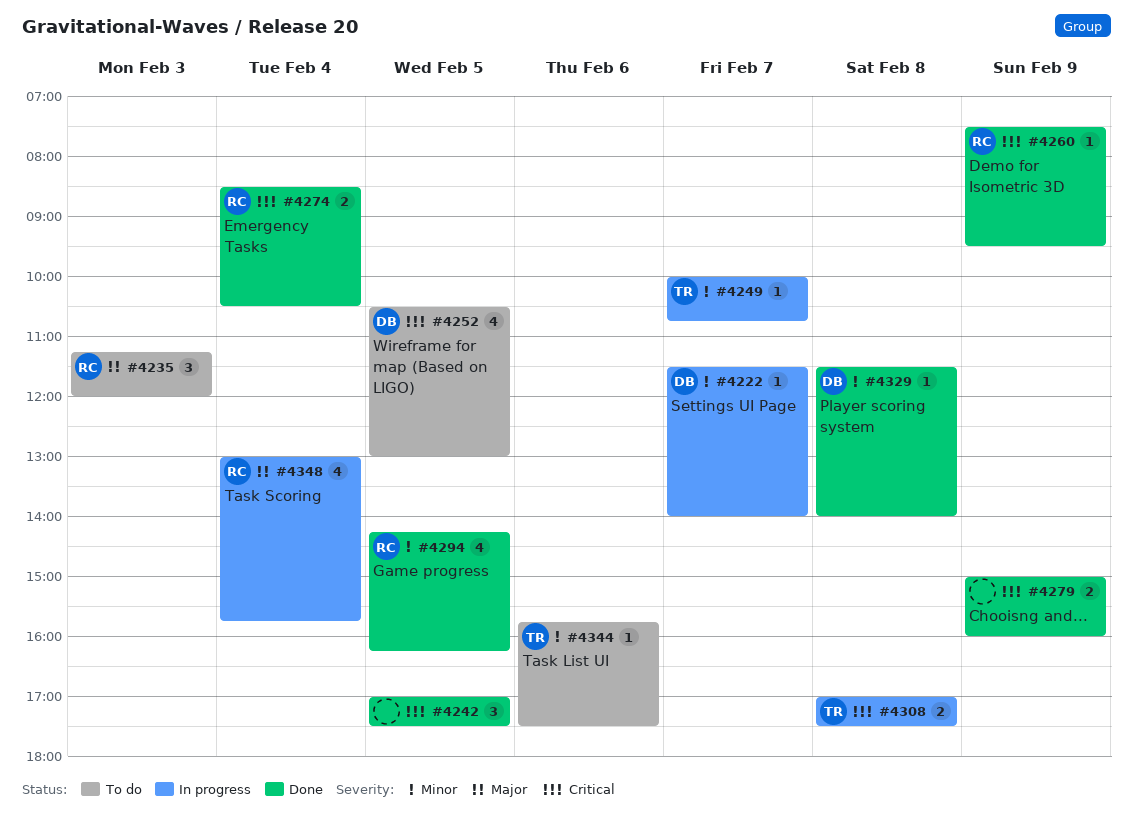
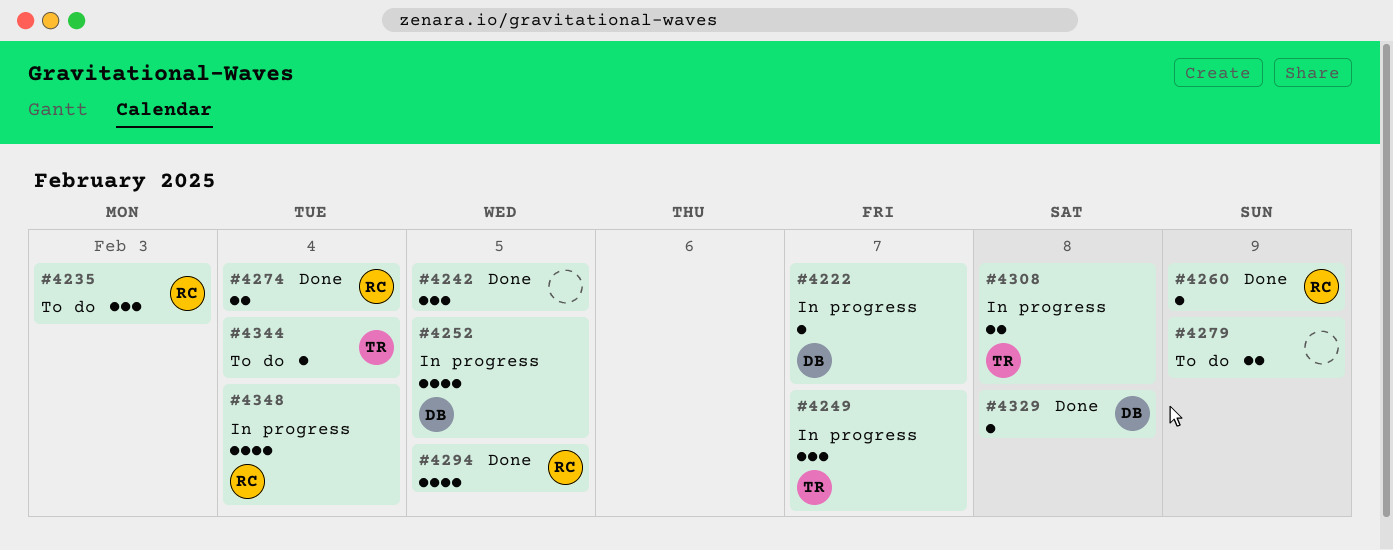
#4249, estimate: 1 -> 3
#4252, status: To do -> In progress
#4279, status: Done -> To do
#4344, day: Feb 6 -> Feb 4

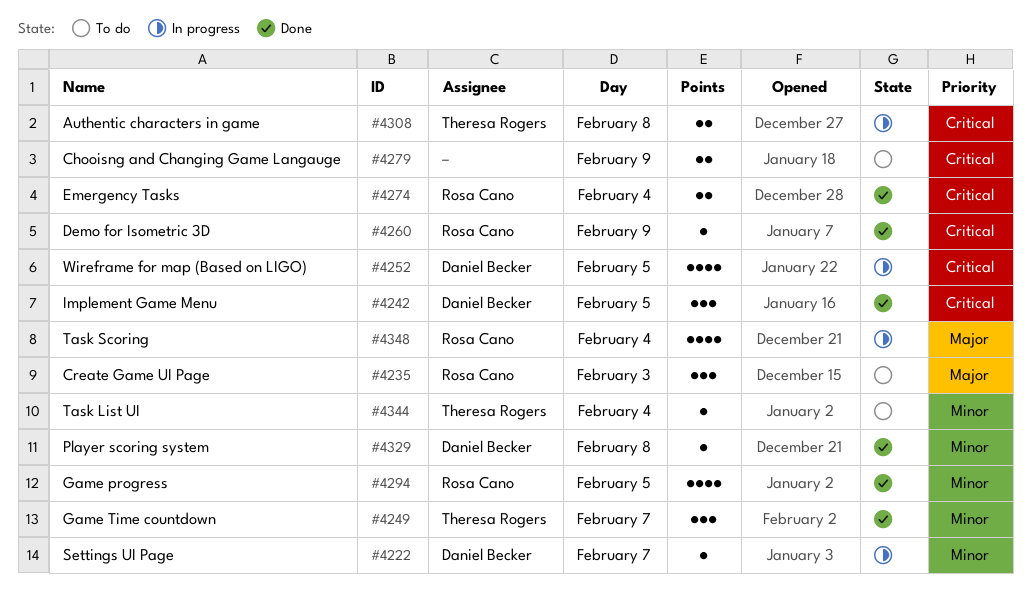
#4242, owner: none -> Daniel Becker
#4249, status: In progress -> Done

